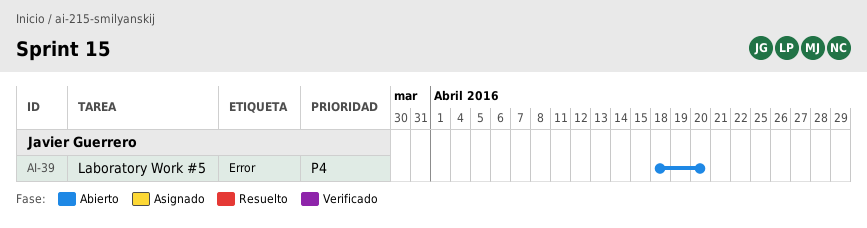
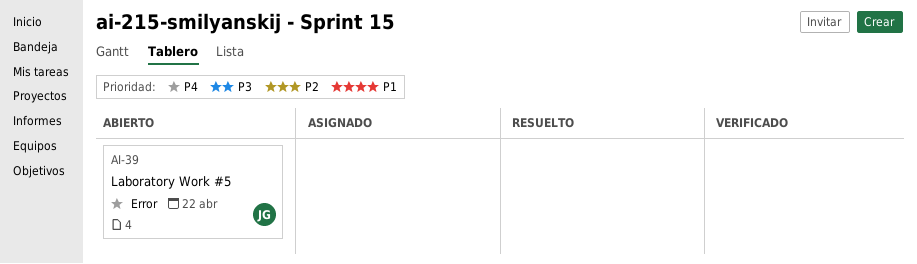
AI-39, due: Apr 20 -> Apr 22

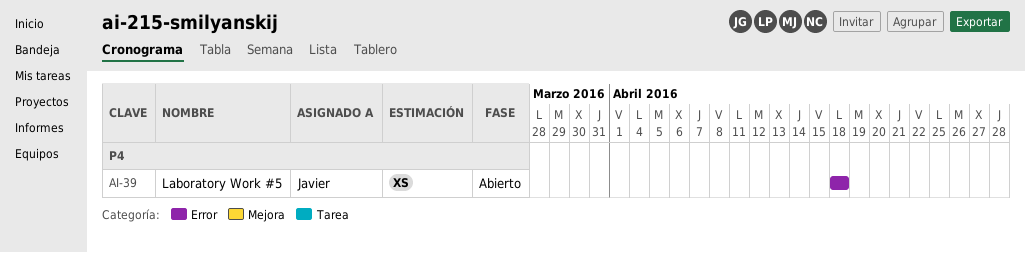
AI-39, due: Apr 22 -> Apr 18

